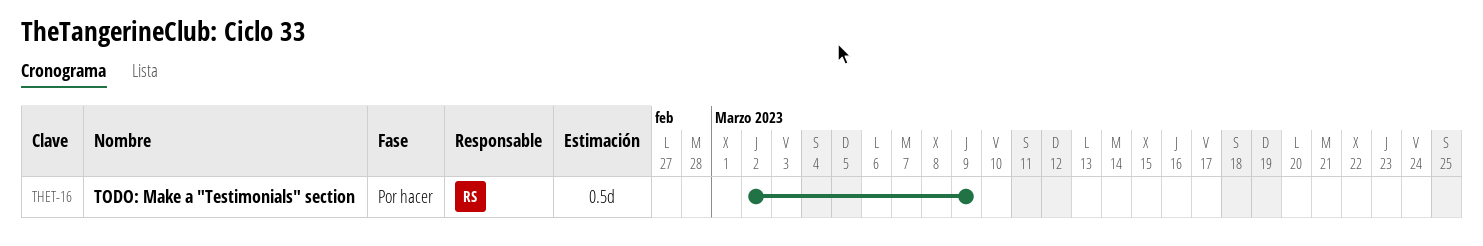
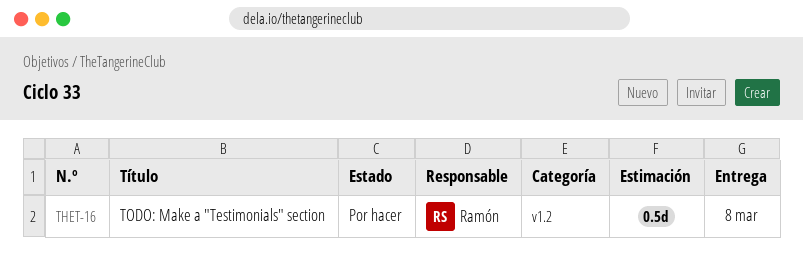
THET-16, due: Mar 9 -> Mar 8

